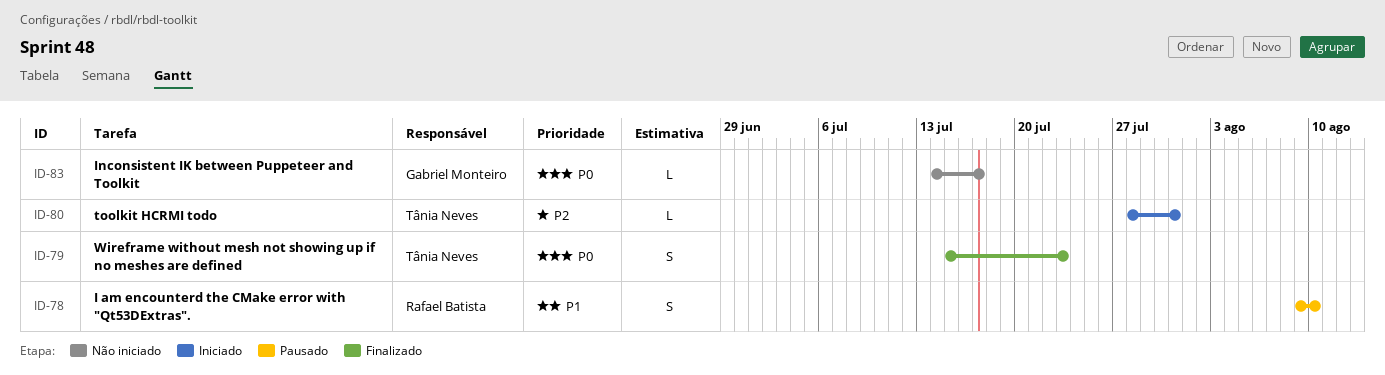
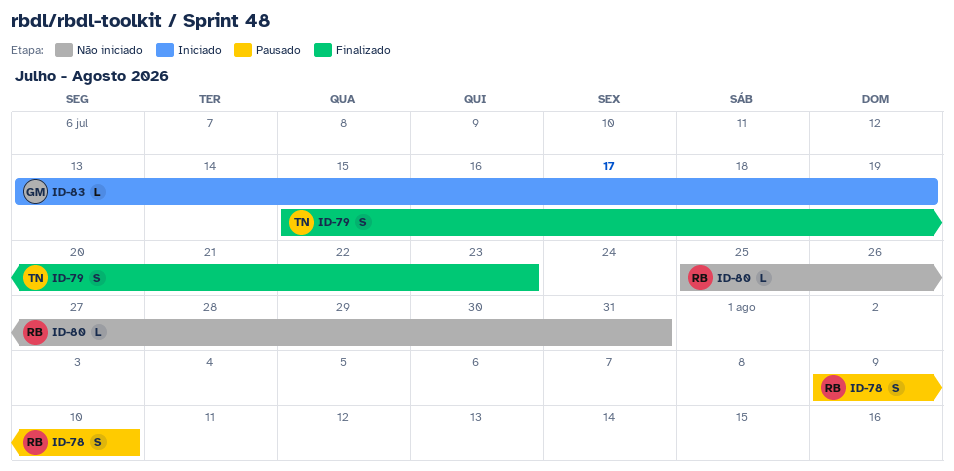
ID-80, status: Iniciado -> Não iniciado
ID-80, owner: Tânia Neves -> Rafael Batista
ID-80, start: Jul 28 -> Jul 25
ID-83, status: Não iniciado -> Iniciado
ID-83, start: Jul 14 -> Jul 13
ID-83, due: Jul 17 -> Jul 19

